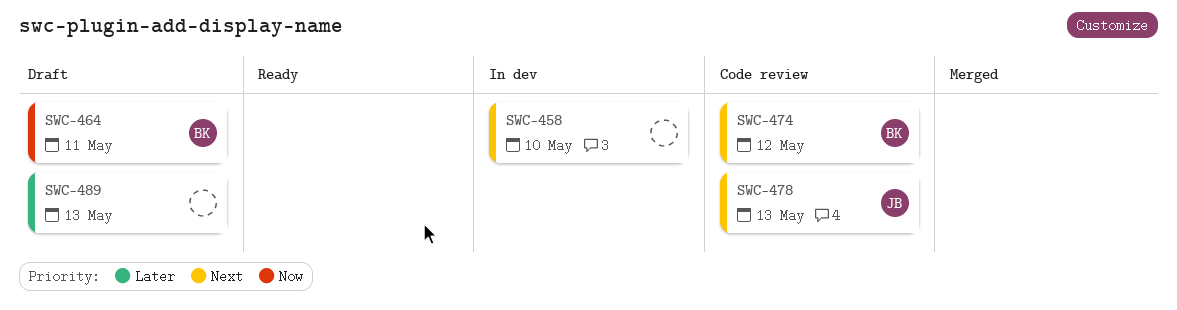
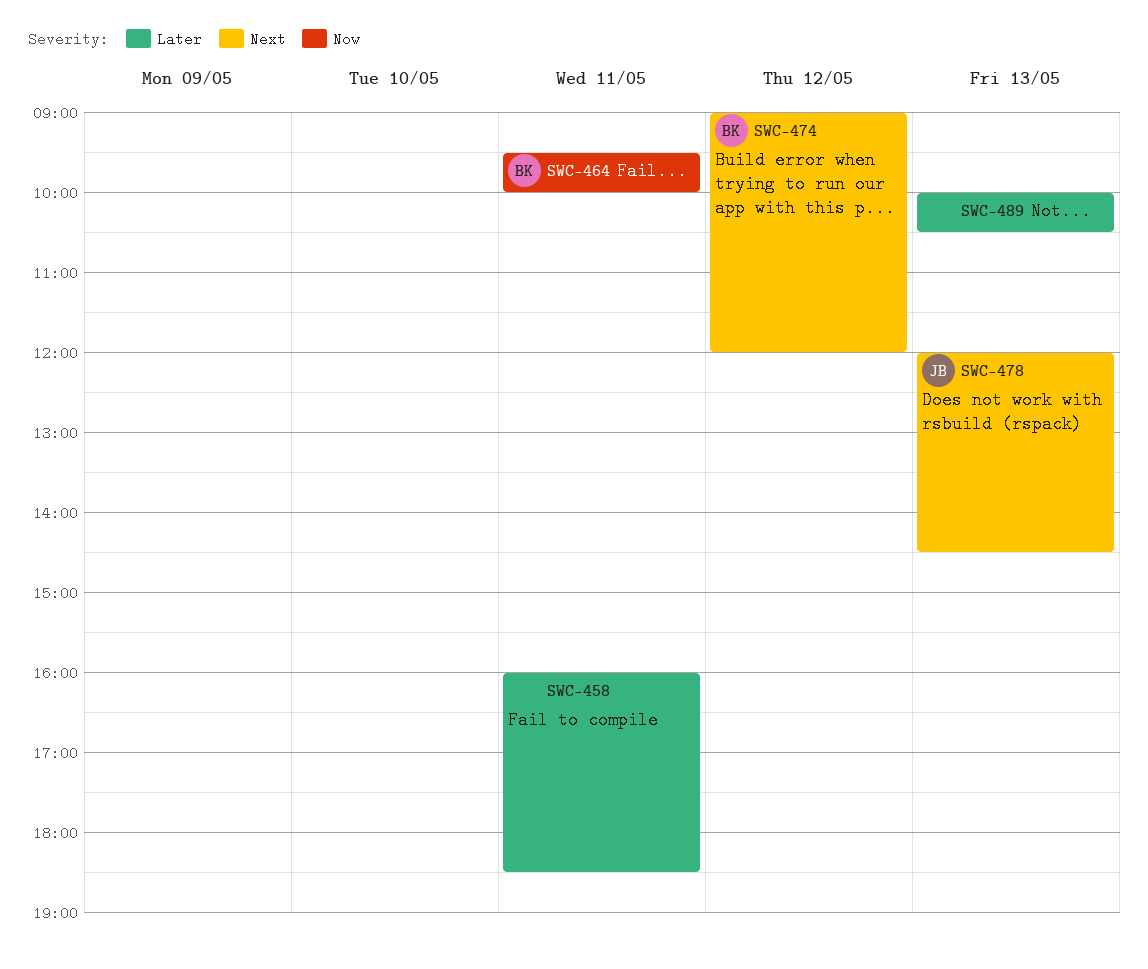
SWC-458, priority: Next -> Later
SWC-458, day: May 10 -> May 11

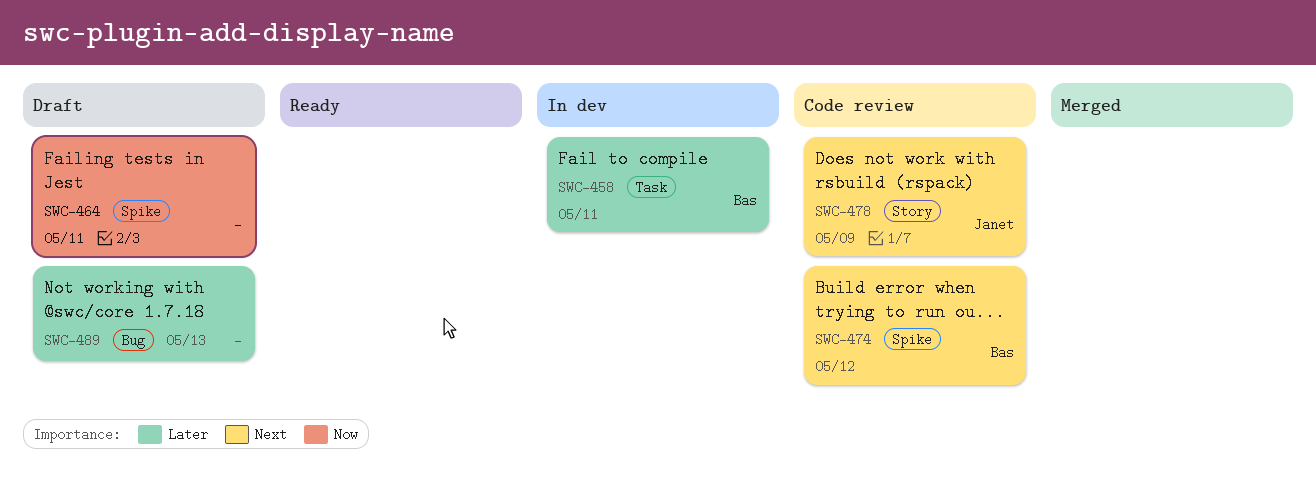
SWC-458, owner: none -> Bas
SWC-464, owner: Bas -> none
SWC-478, day: May 13 -> May 9

